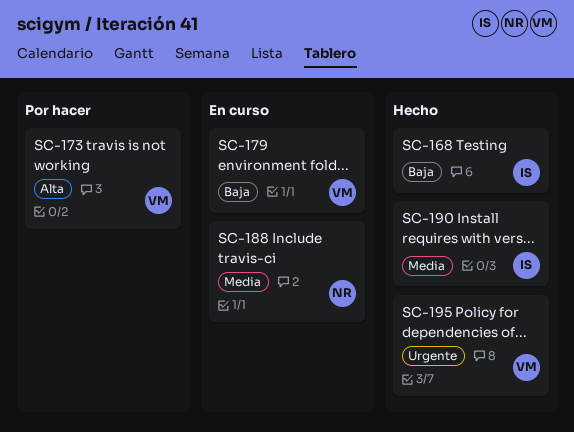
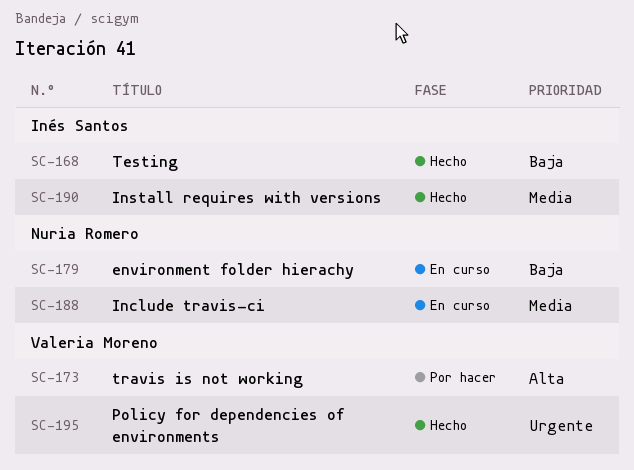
SC-179, owner: Valeria Moreno -> Nuria Romero

